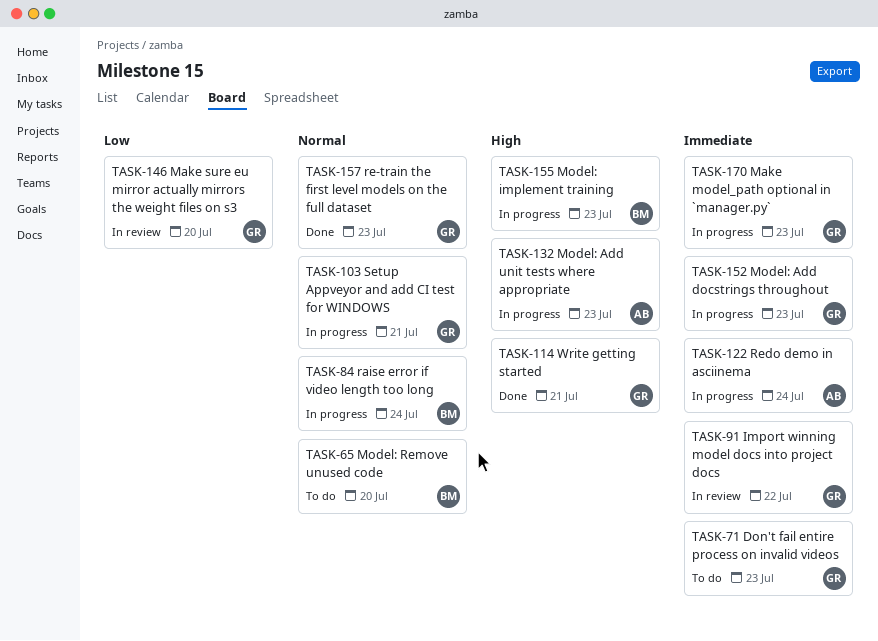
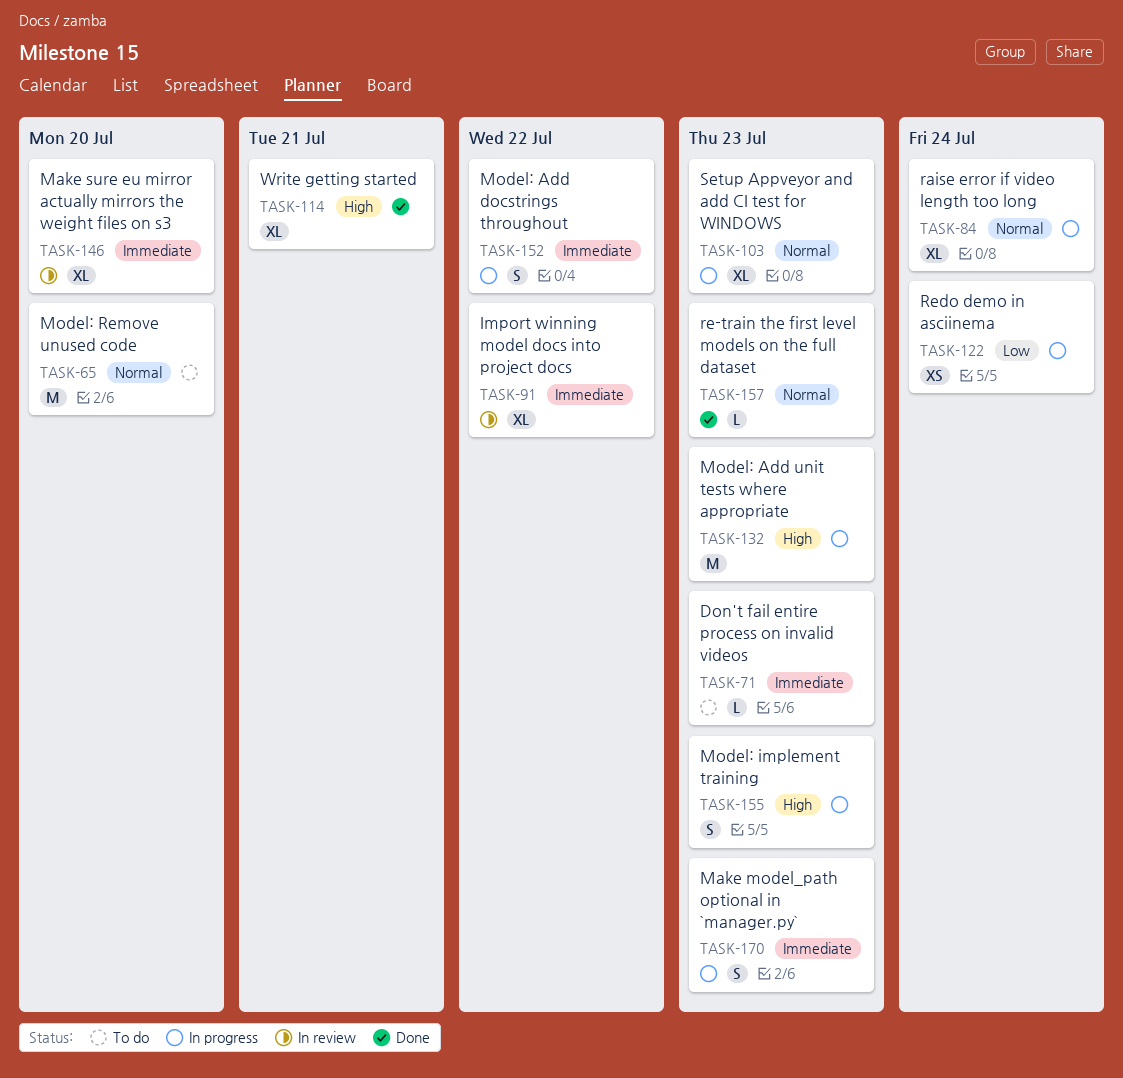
TASK-103, due: Jul 21 -> Jul 23
TASK-122, priority: Immediate -> Low
TASK-146, priority: Low -> Immediate
TASK-152, due: Jul 23 -> Jul 22

